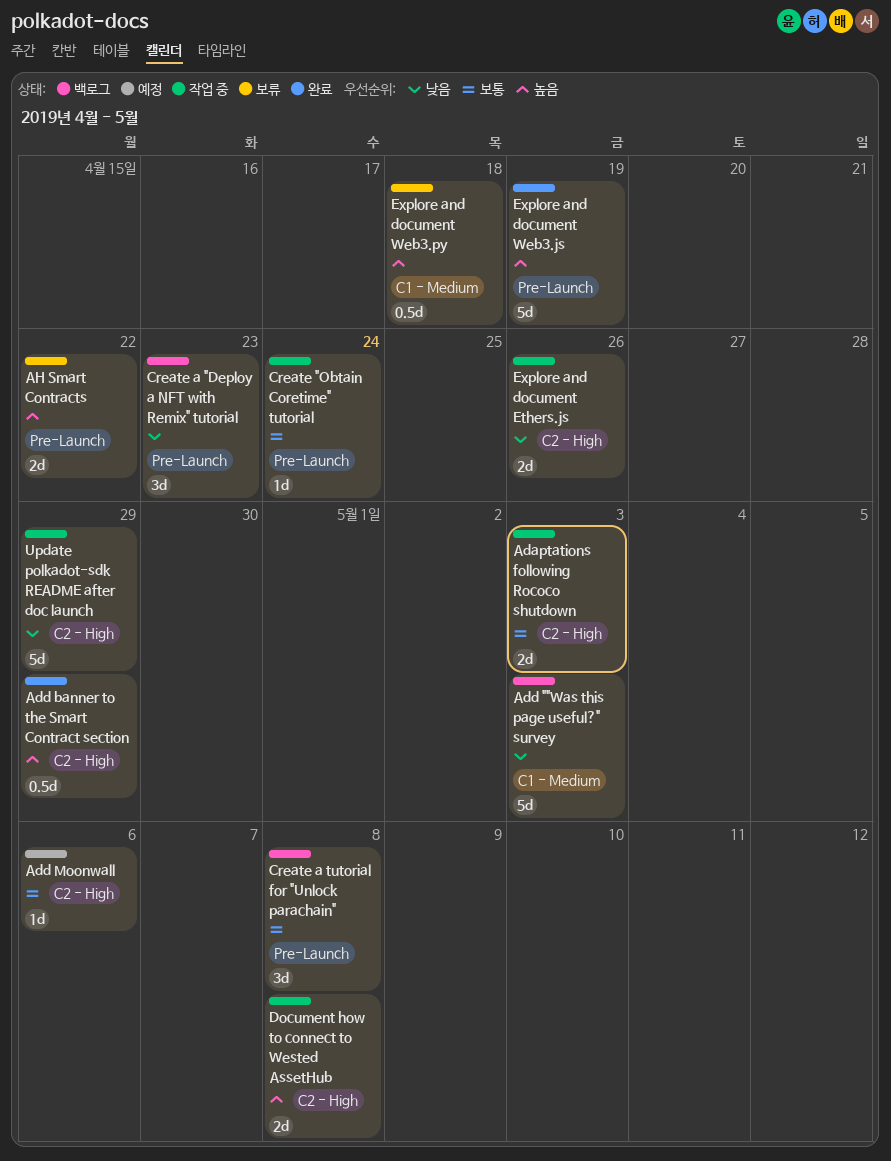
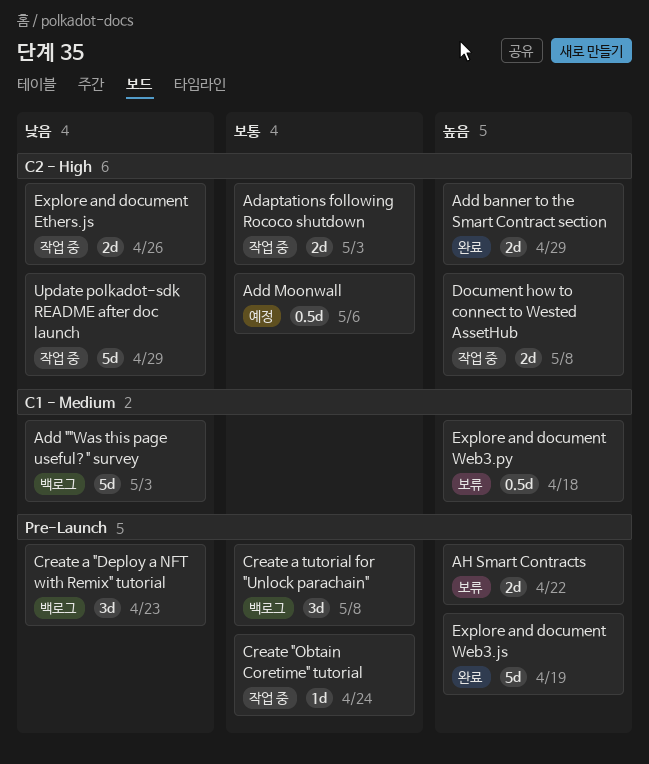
Add banner to the Smart Contract section, estimate: 0.5d -> 2d
Add Moonwall, estimate: 1d -> 0.5d

